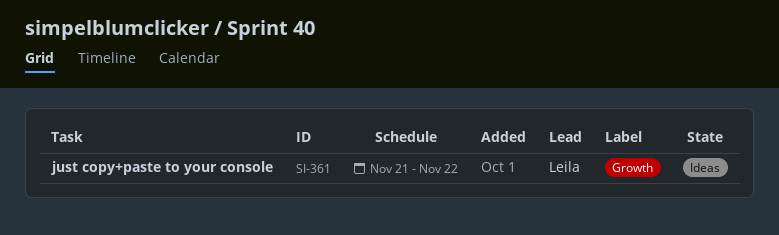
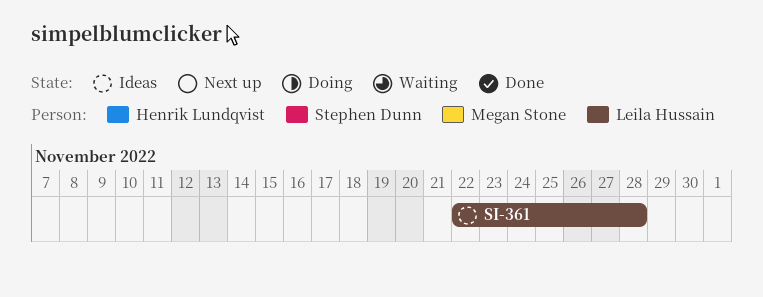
SI-361, start: Nov 21 -> Nov 22
SI-361, due: Nov 22 -> Nov 28

